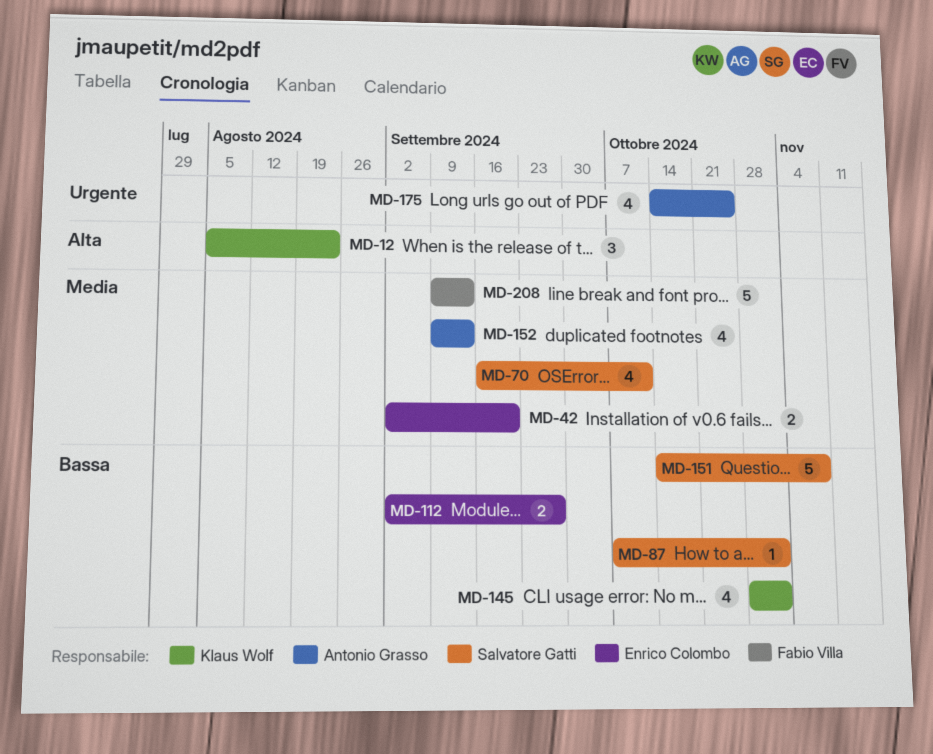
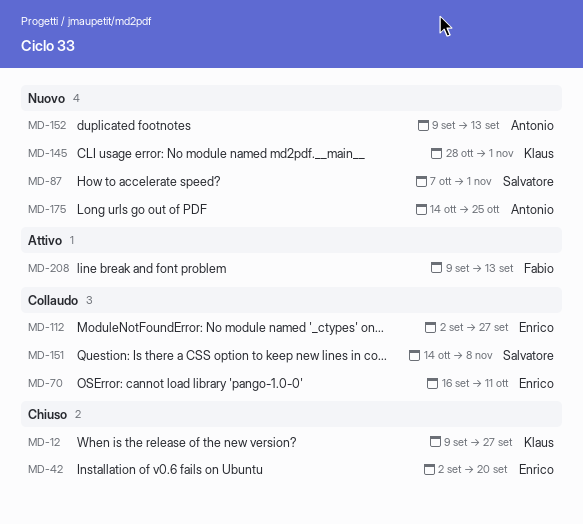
MD-12, start: Aug 5 -> Sep 9
MD-12, due: Aug 23 -> Sep 27
MD-70, owner: Salvatore Gatti -> Enrico Colombo

